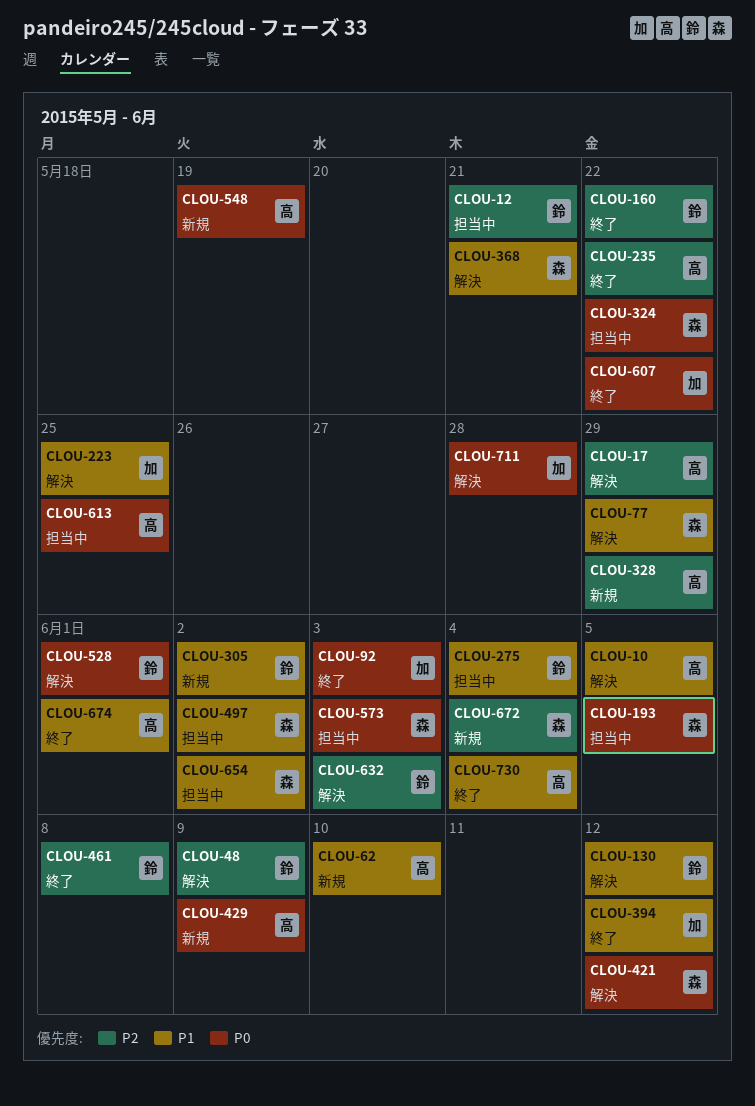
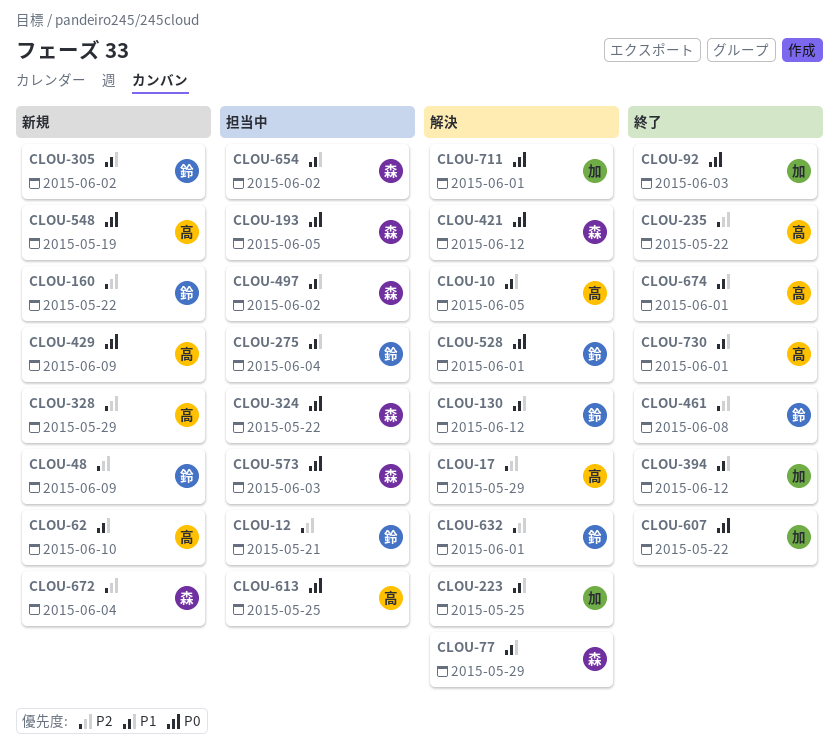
CLOU-48, status: 解決 -> 新規
CLOU-160, status: 終了 -> 新規
CLOU-368: present -> none
CLOU-632, due: Jun 3 -> Jun 1
CLOU-711, due: May 28 -> Jun 1
CLOU-730, due: Jun 4 -> Jun 1

